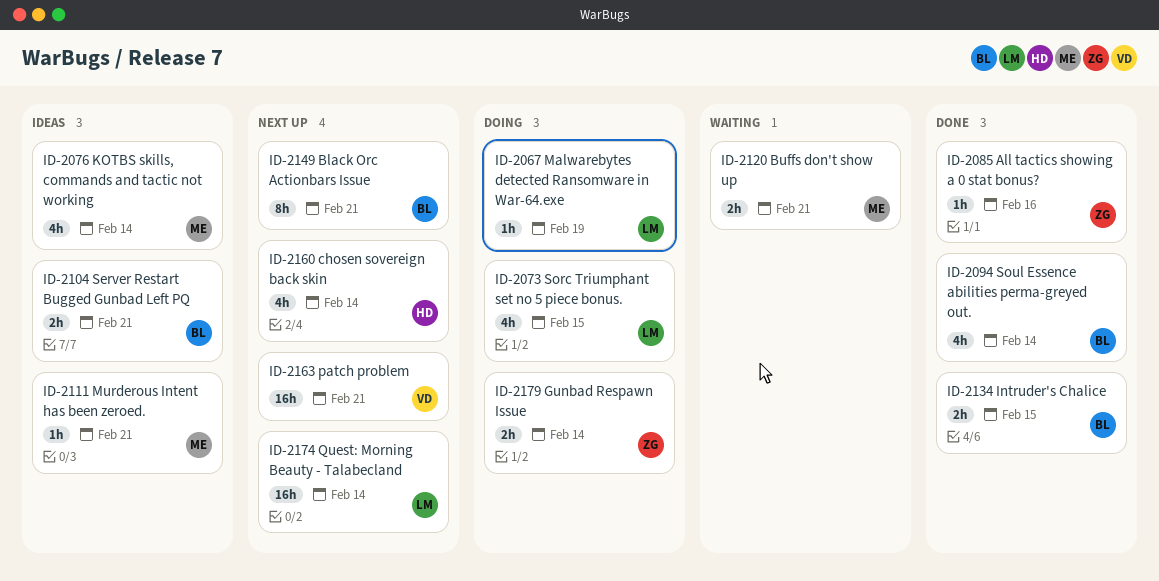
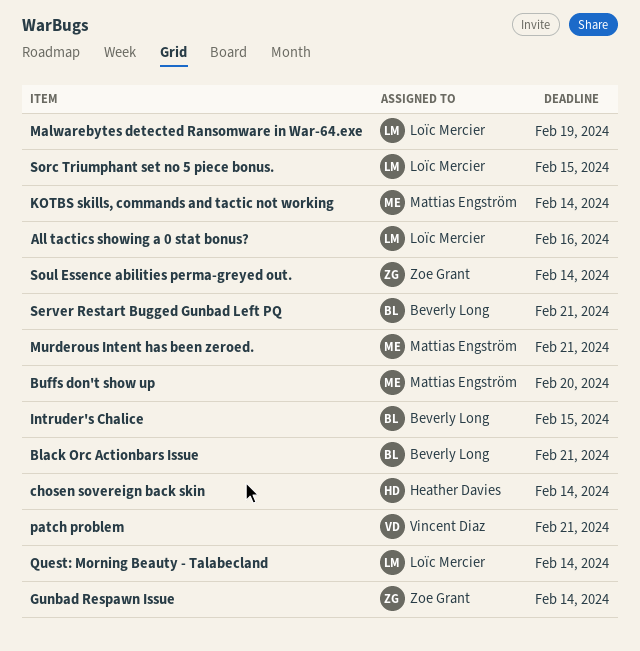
All tactics showing a 0 stat bonus?, owner: Zoe Grant -> Loïc Mercier
Buffs don't show up, due: Feb 21 -> Feb 20
Soul Essence abilities perma-greyed out., owner: Beverly Long -> Zoe Grant

